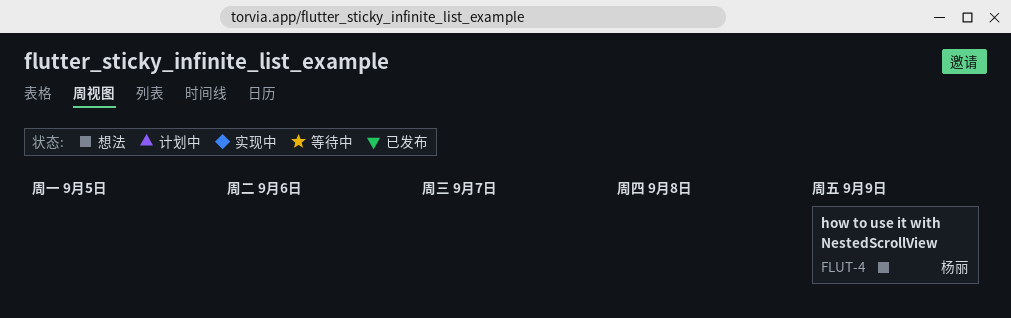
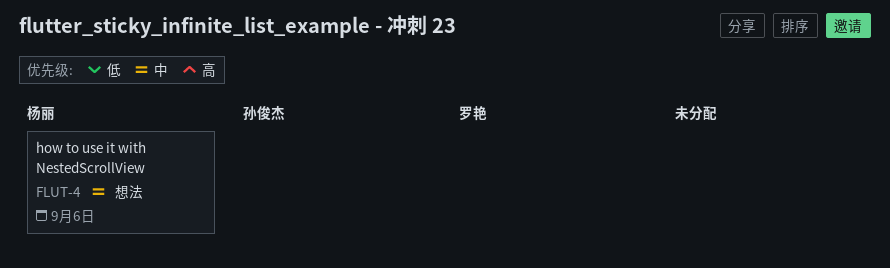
FLUT-4, due: Sep 9 -> Sep 6

